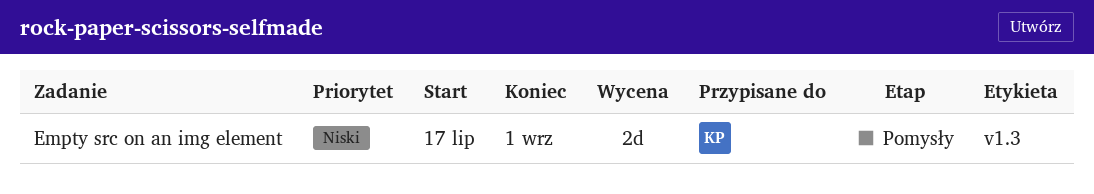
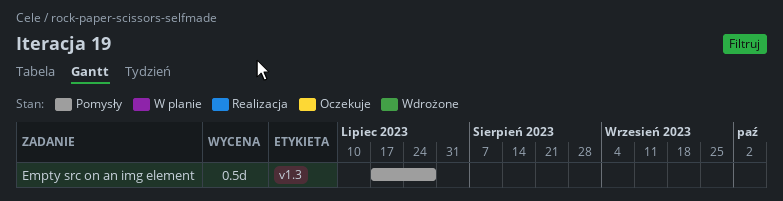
Empty src on an img element, estimate: 2d -> 0.5d
Empty src on an img element, due: Sep 1 -> Jul 28

